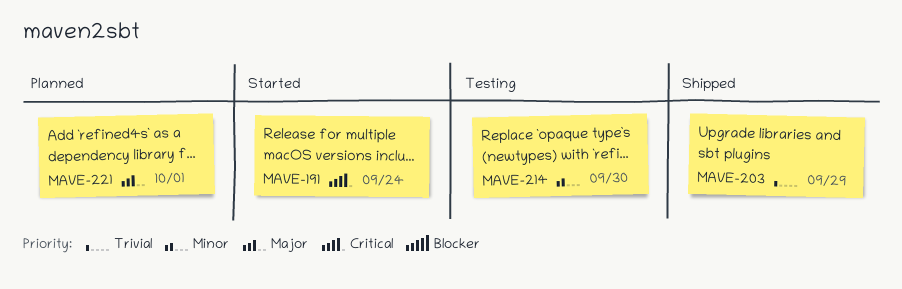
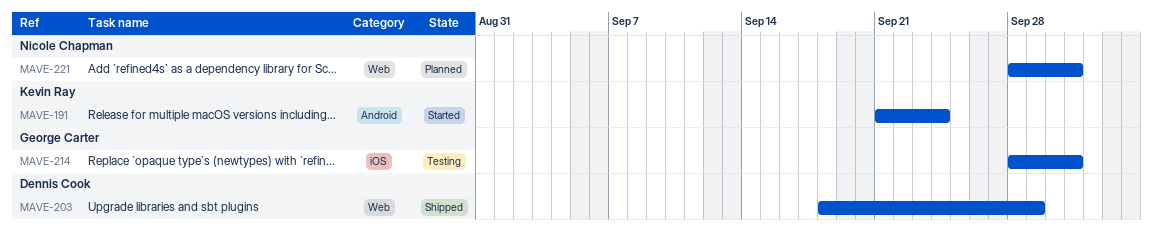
MAVE-214, due: Sep 30 -> Oct 1

